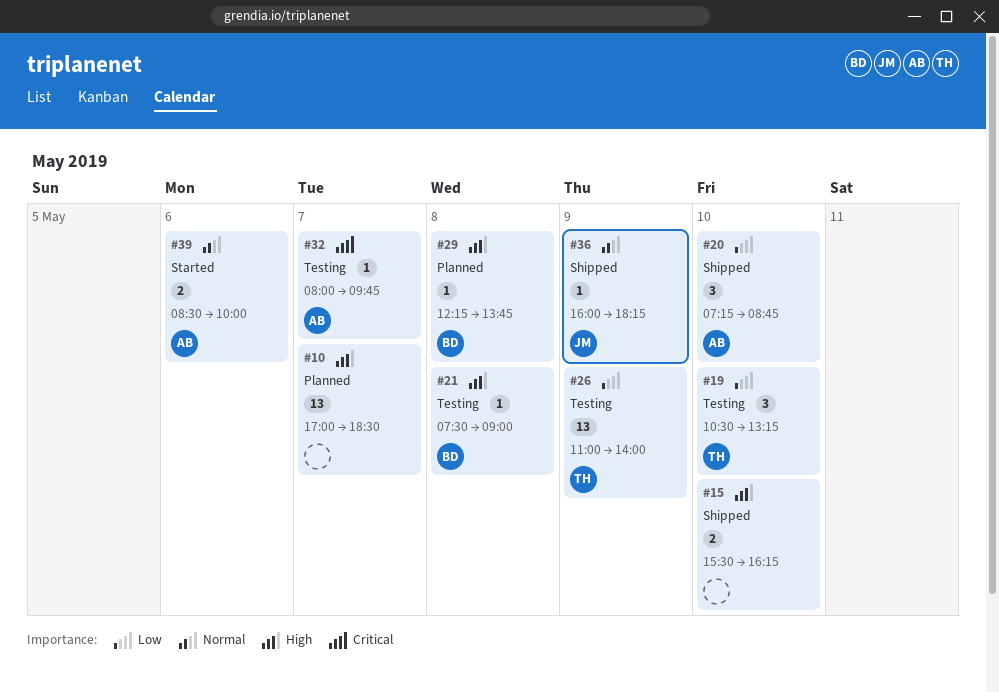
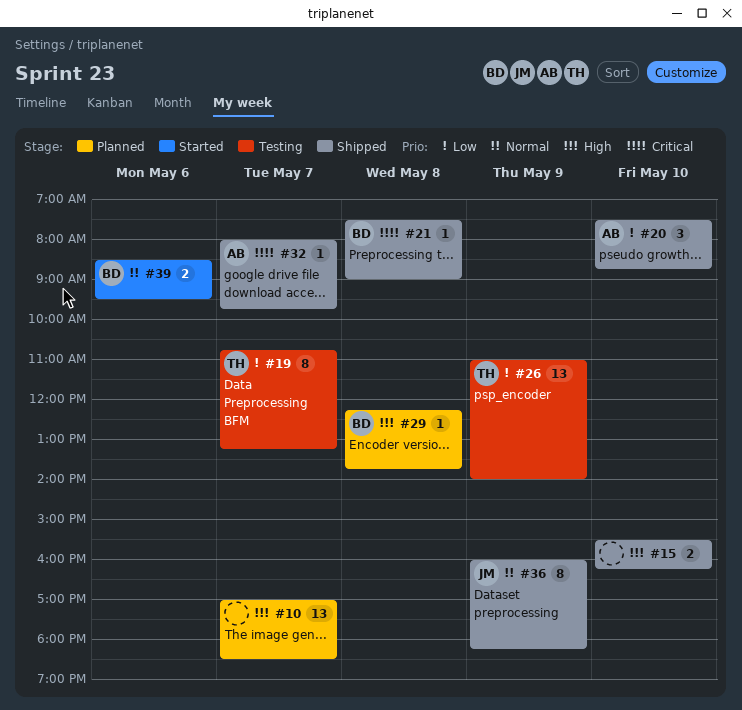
#19, estimate: 3 -> 8
#19, day: May 10 -> May 7
#19, begins: 10:30 -> 10:45
#20, begins: 07:15 -> 07:30
#21, status: Testing -> Shipped
#21, priority: High -> Critical
#32, status: Testing -> Shipped
#36, estimate: 1 -> 8
#39, owner: AB -> BD
#39, ends: 10:00 -> 09:30

